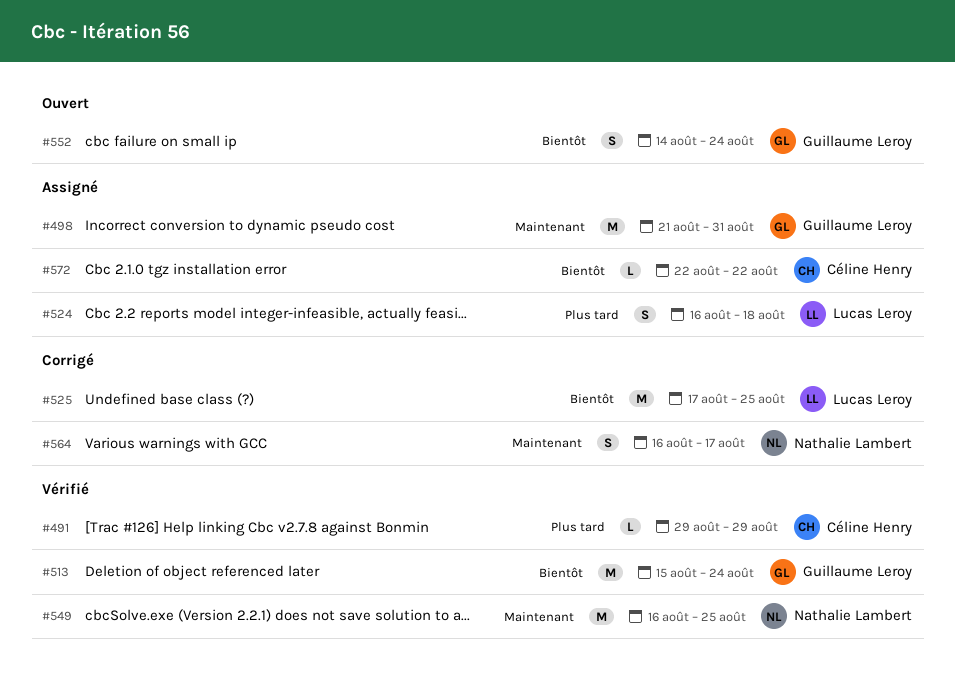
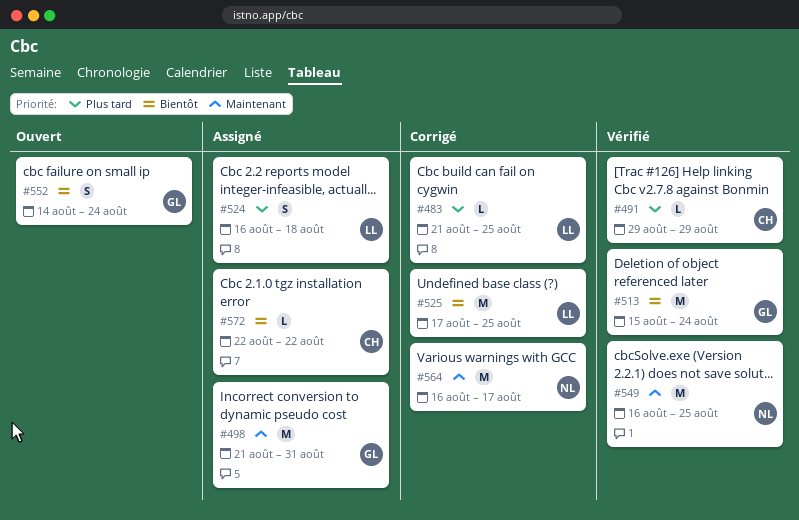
#483: none -> present
#564, estimate: S -> M

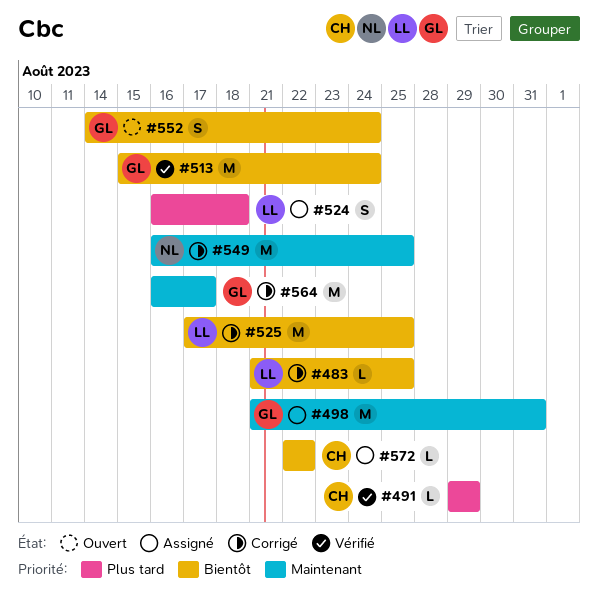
#483, priority: Plus tard -> Bientôt
#549, status: Vérifié -> Corrigé
#564, owner: NL -> GL

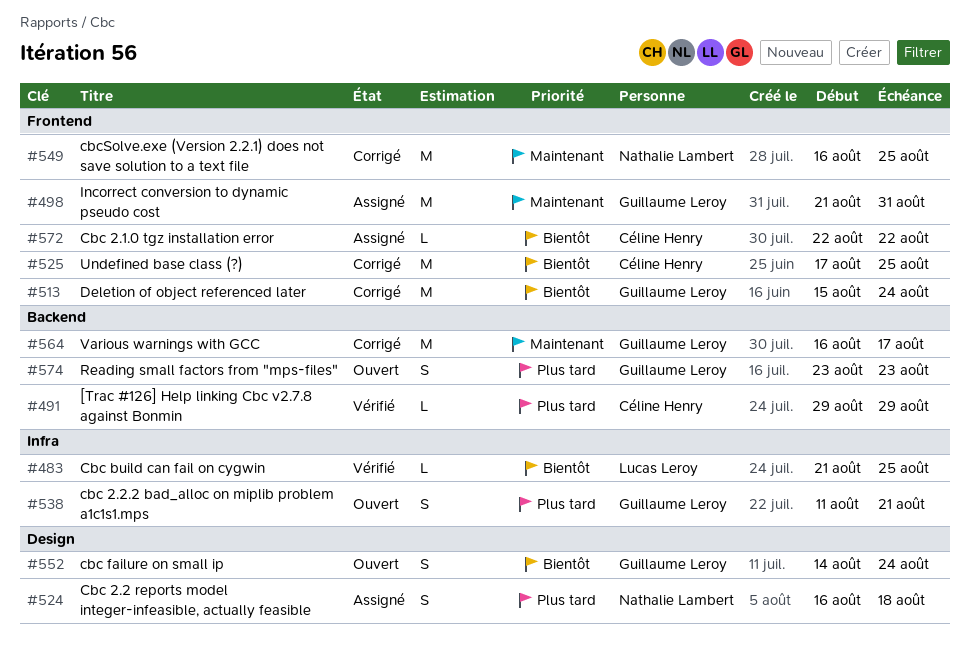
#483, status: Corrigé -> Vérifié
#513, status: Vérifié -> Corrigé
#524, owner: Lucas Leroy -> Nathalie Lambert
#525, owner: Lucas Leroy -> Céline Henry
#538: none -> present
#574: none -> present

